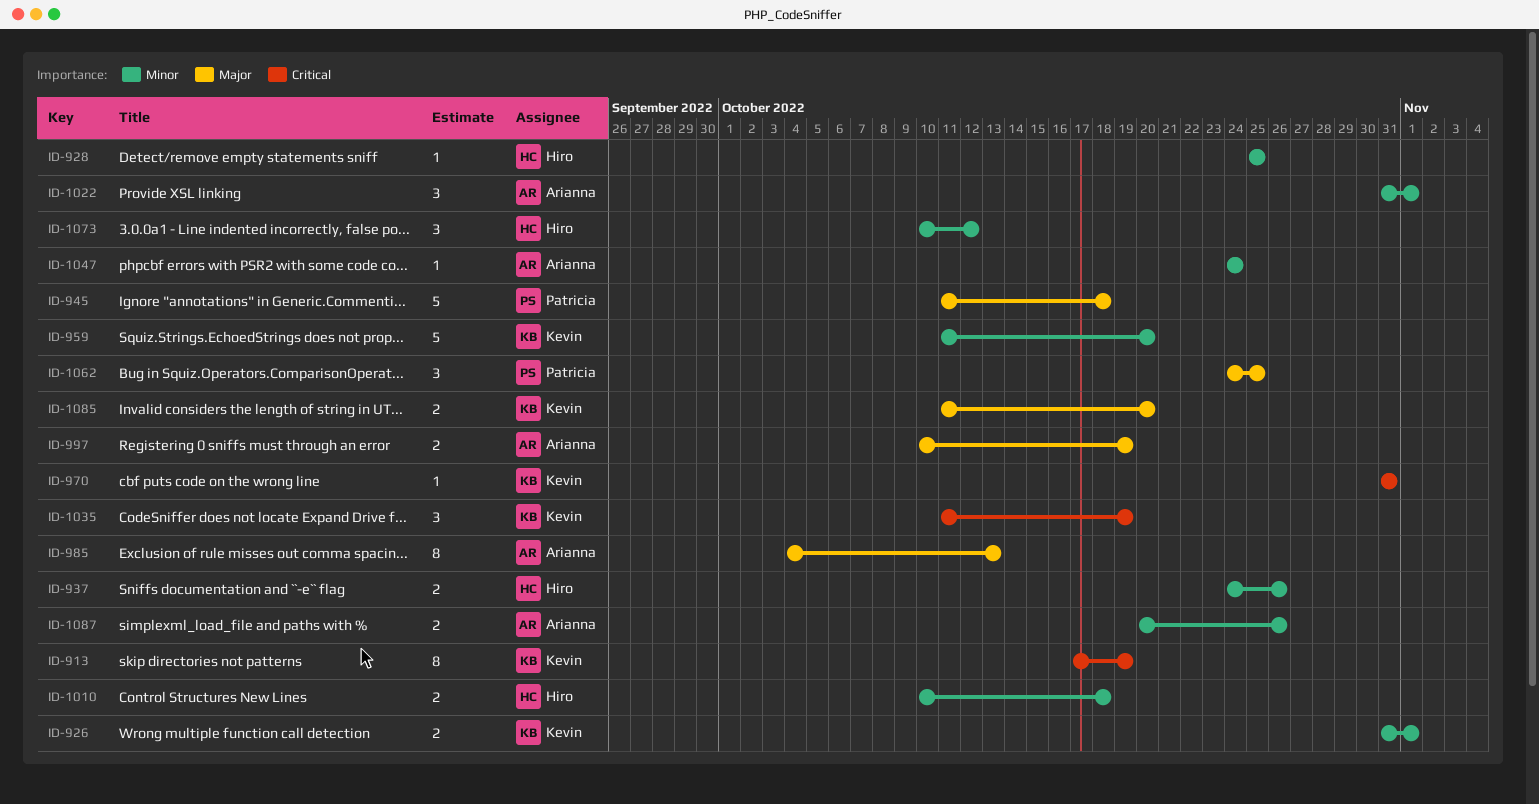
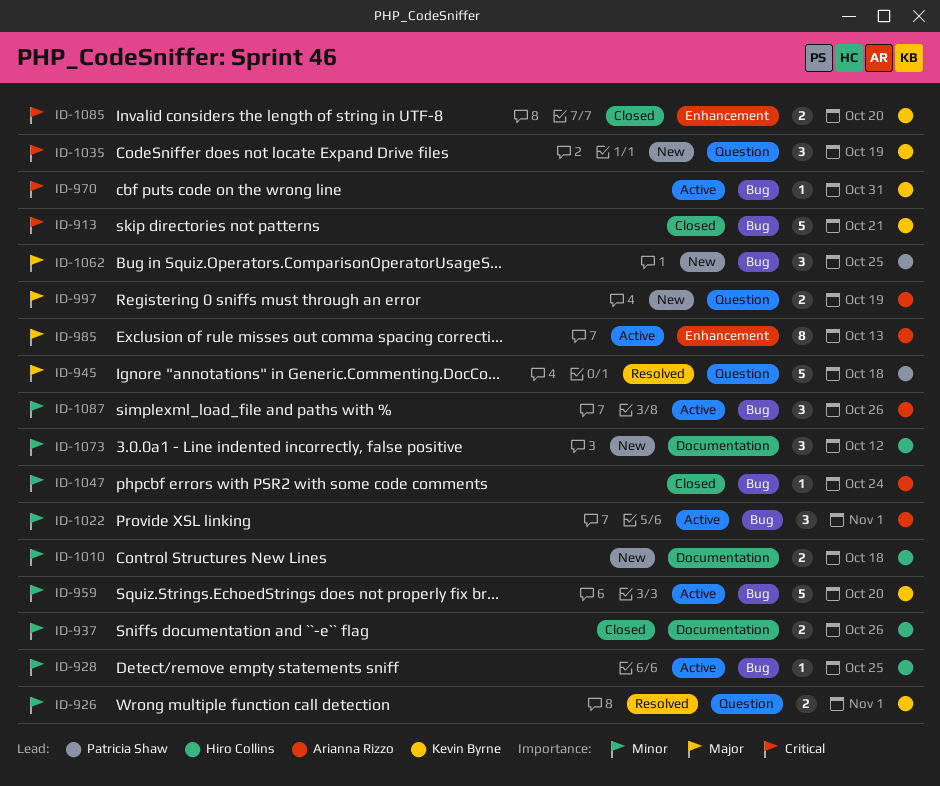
ID-913, estimate: 8 -> 5
ID-913, due: Oct 19 -> Oct 21
ID-1085, priority: Major -> Critical
ID-1087, estimate: 2 -> 3

